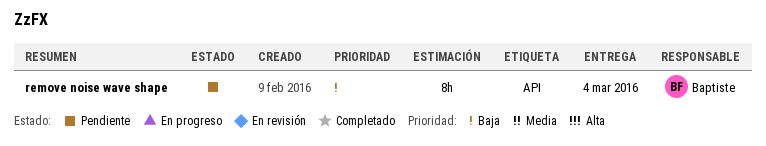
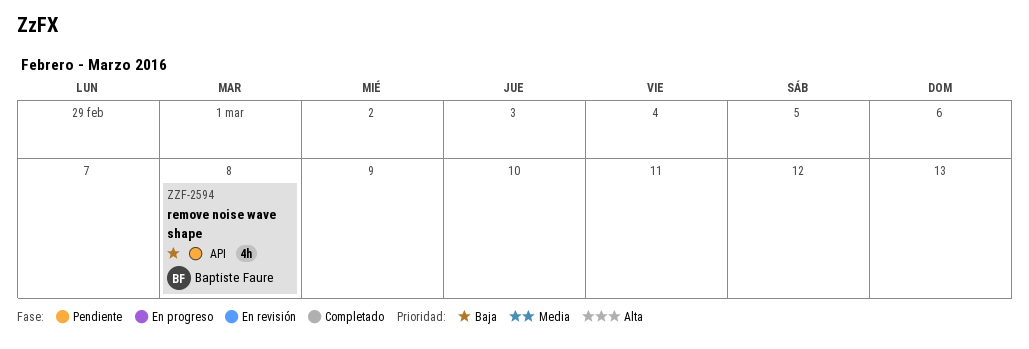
remove noise wave shape, estimate: 8h -> 4h
remove noise wave shape, due: Mar 4 -> Mar 8

